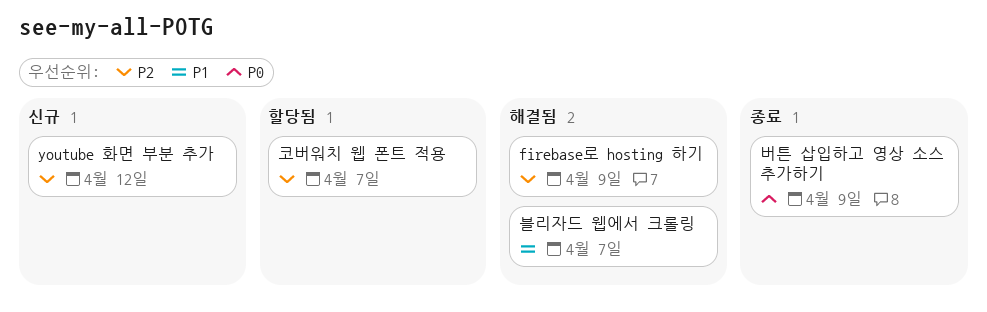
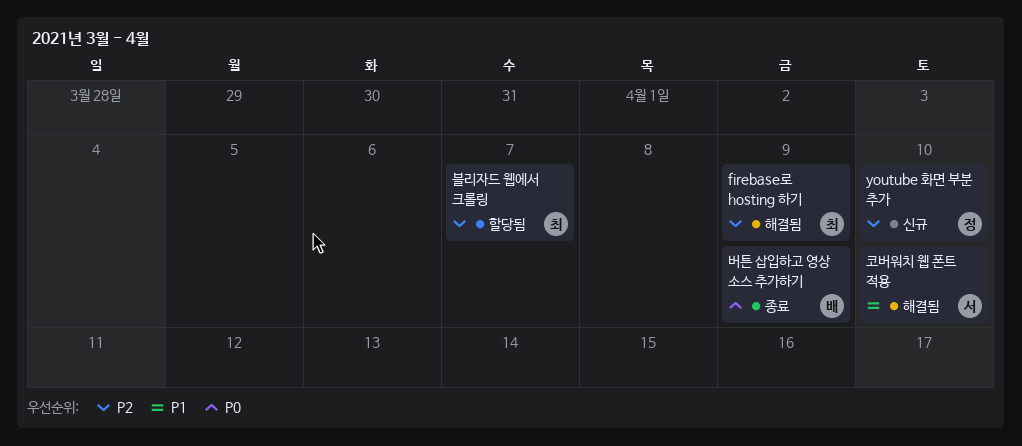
youtube 화면 부분 추가, due: Apr 12 -> Apr 10
블리자드 웹에서 크롤링, status: 해결됨 -> 할당됨
블리자드 웹에서 크롤링, priority: P1 -> P2
코버워치 웹 폰트 적용, status: 할당됨 -> 해결됨
코버워치 웹 폰트 적용, priority: P2 -> P1
코버워치 웹 폰트 적용, due: Apr 7 -> Apr 10

